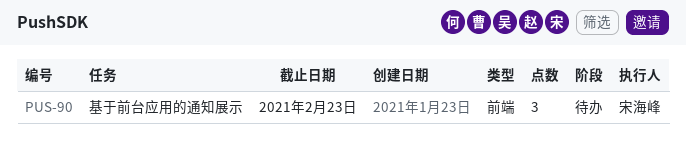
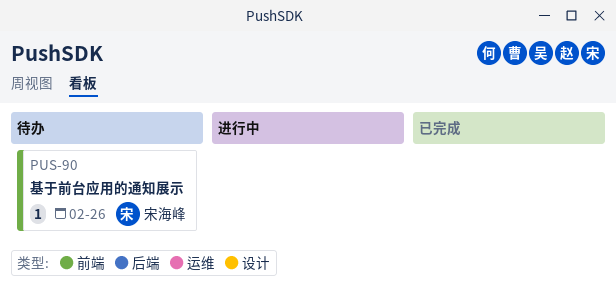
PUS-90, estimate: 3 -> 1
PUS-90, due: Feb 23 -> Feb 26

